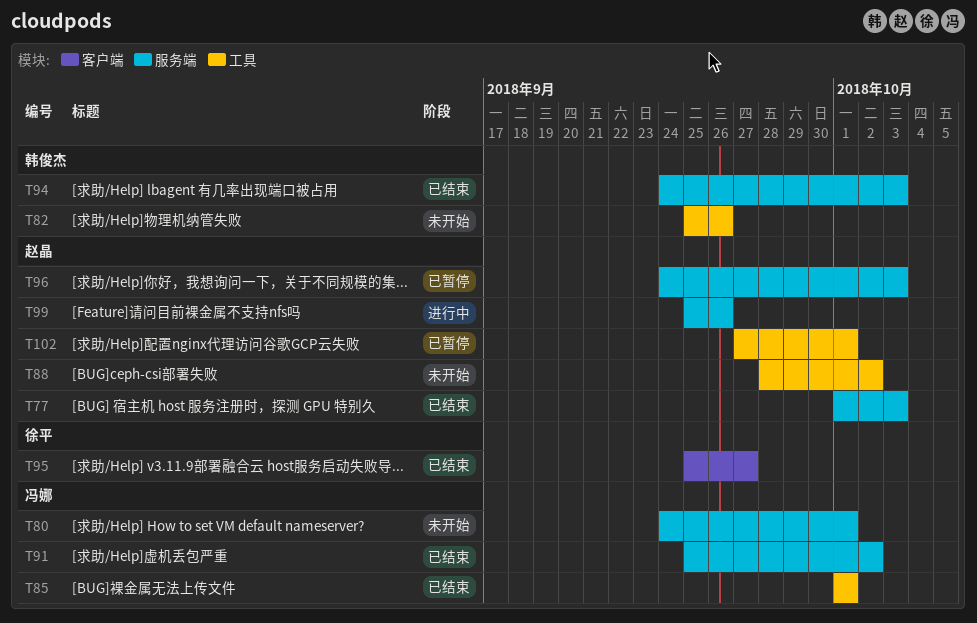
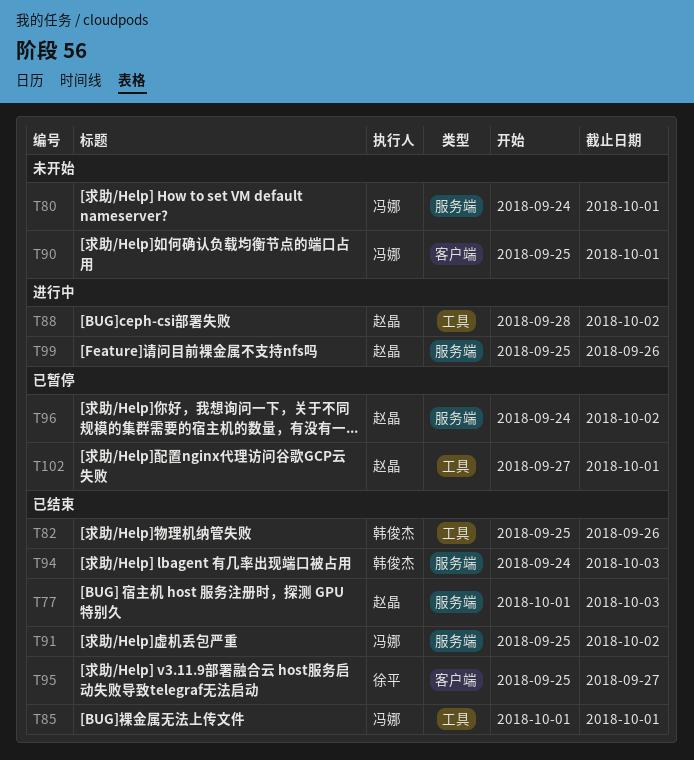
T82, status: 未开始 -> 已结束
T88, status: 未开始 -> 进行中
T90: none -> present
T96, due: Oct 3 -> Oct 2

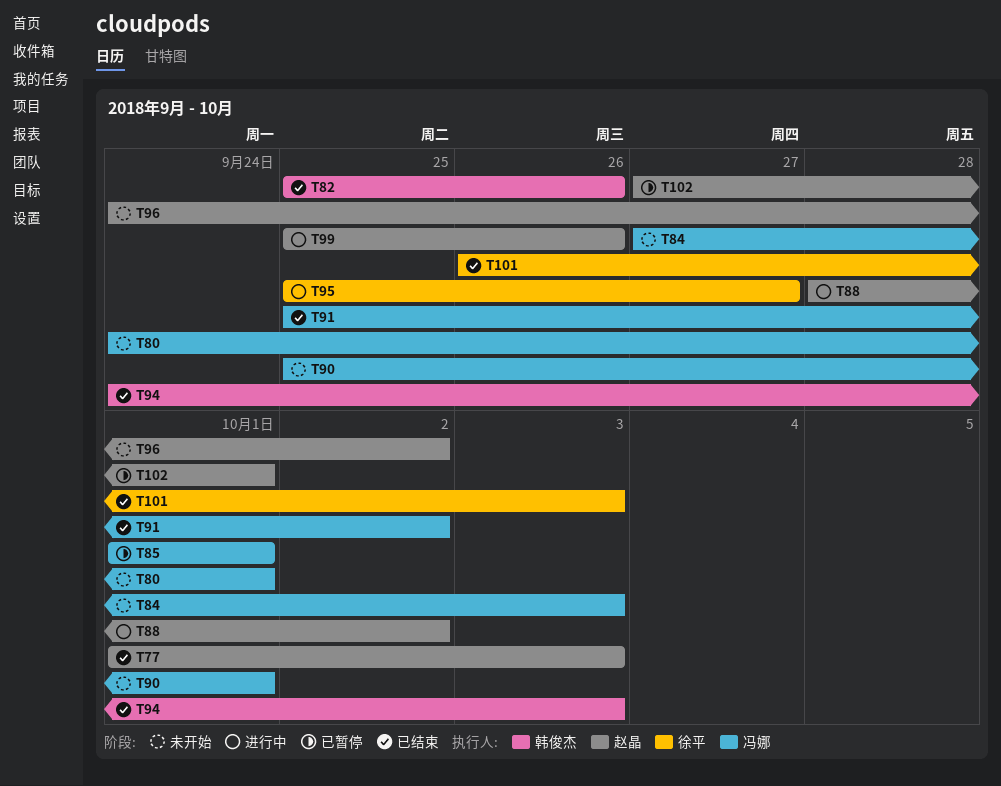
T84: none -> present
T85, status: 已结束 -> 已暂停
T95, status: 已结束 -> 进行中
T96, status: 已暂停 -> 未开始
T101: none -> present

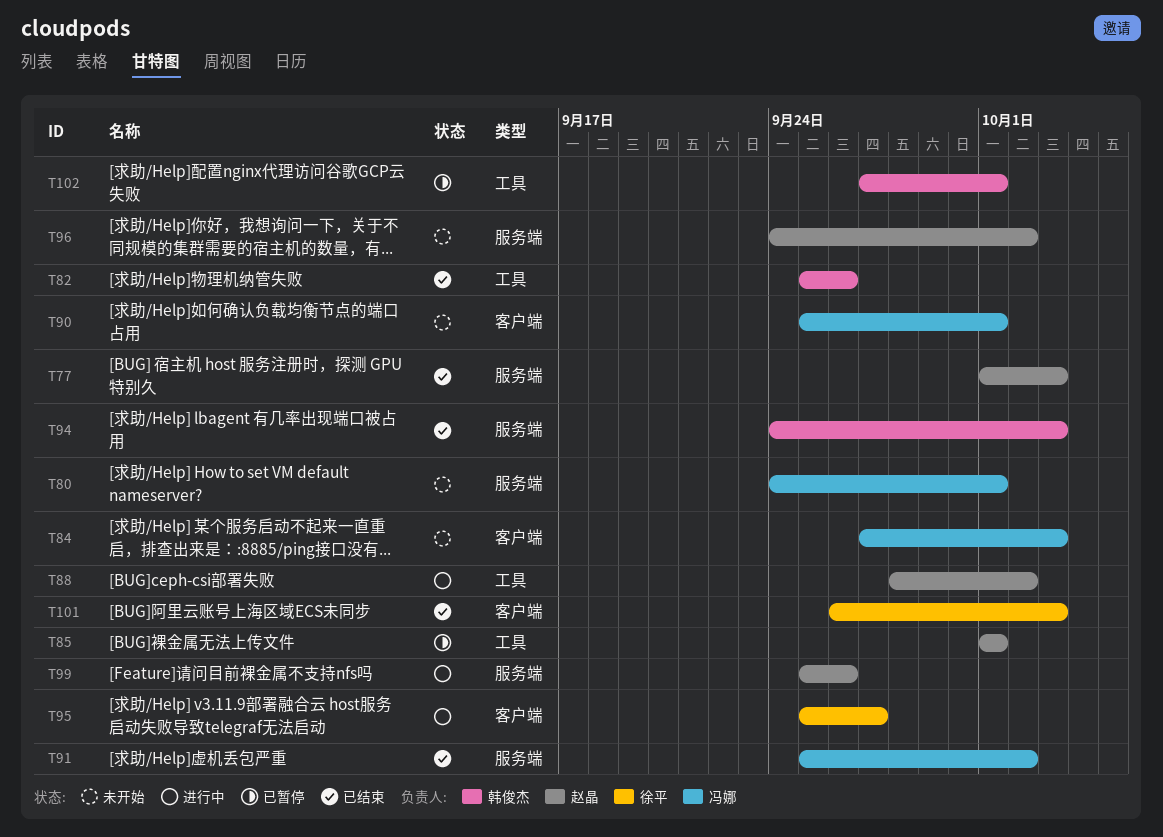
T85, owner: 冯娜 -> 赵晶
T102, owner: 赵晶 -> 韩俊杰

